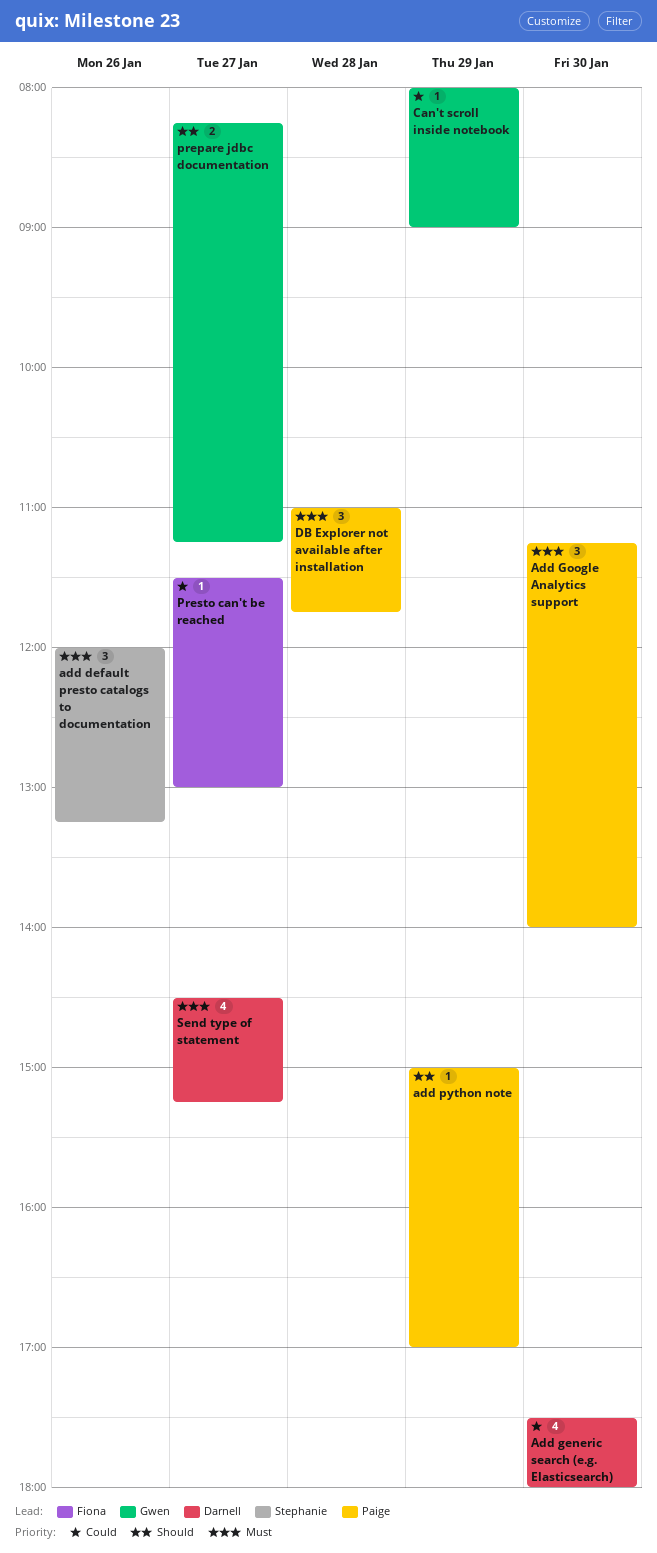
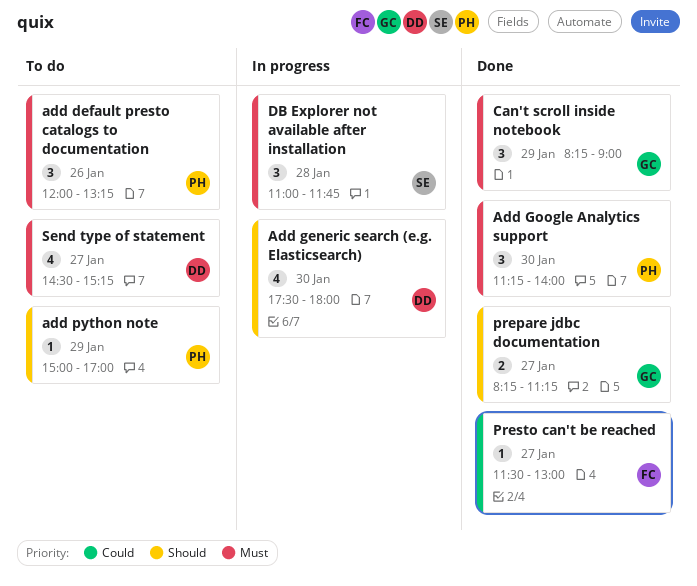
add default presto catalogs to documentation, owner: Stephanie -> Paige
Add generic search (e.g. Elasticsearch), priority: Could -> Should
Can't scroll inside notebook, priority: Could -> Must
Can't scroll inside notebook, estimate: 1 -> 3
Can't scroll inside notebook, begins: 08:00 -> 08:15
DB Explorer not available after installation, owner: Paige -> Stephanie

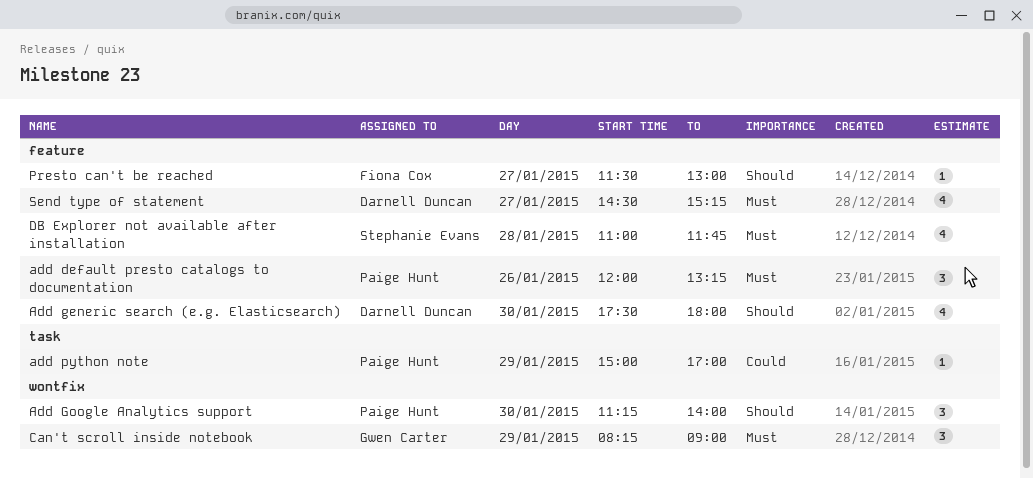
Add Google Analytics support, priority: Must -> Should
add python note, priority: Should -> Could
DB Explorer not available after installation, estimate: 3 -> 4
prepare jdbc documentation: present -> none
Presto can't be reached, priority: Could -> Should

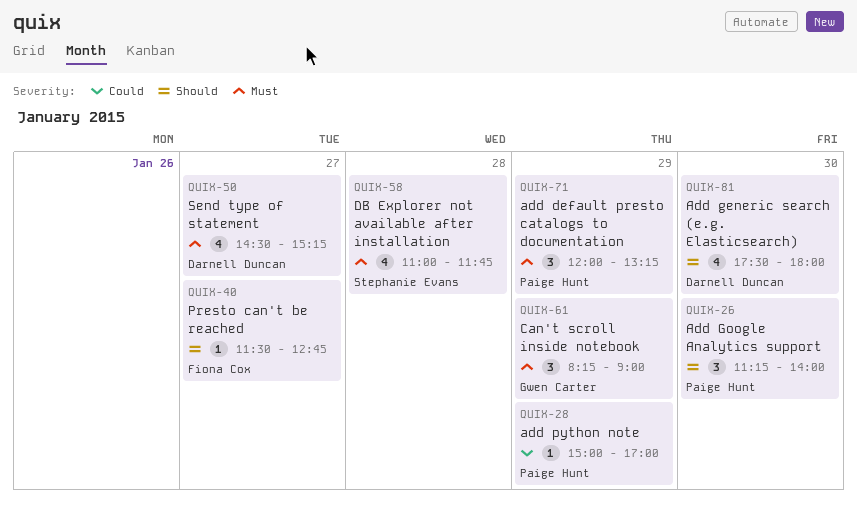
add default presto catalogs to documentation, day: Jan 26 -> Jan 29
Presto can't be reached, ends: 13:00 -> 12:45

